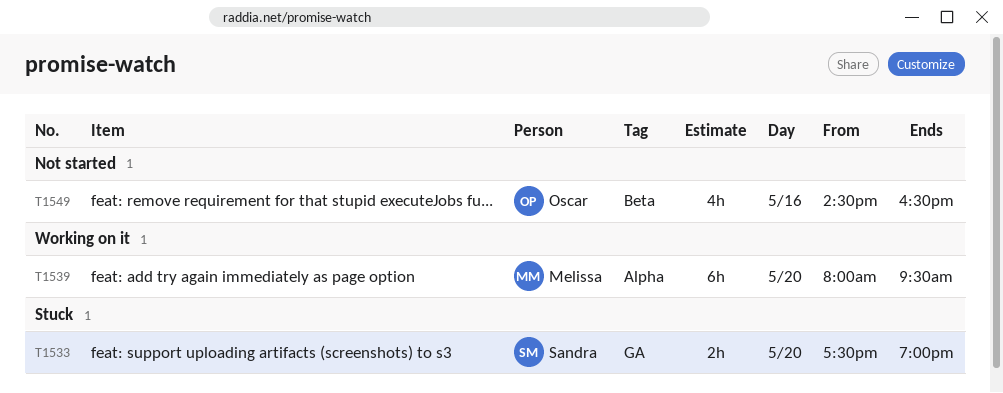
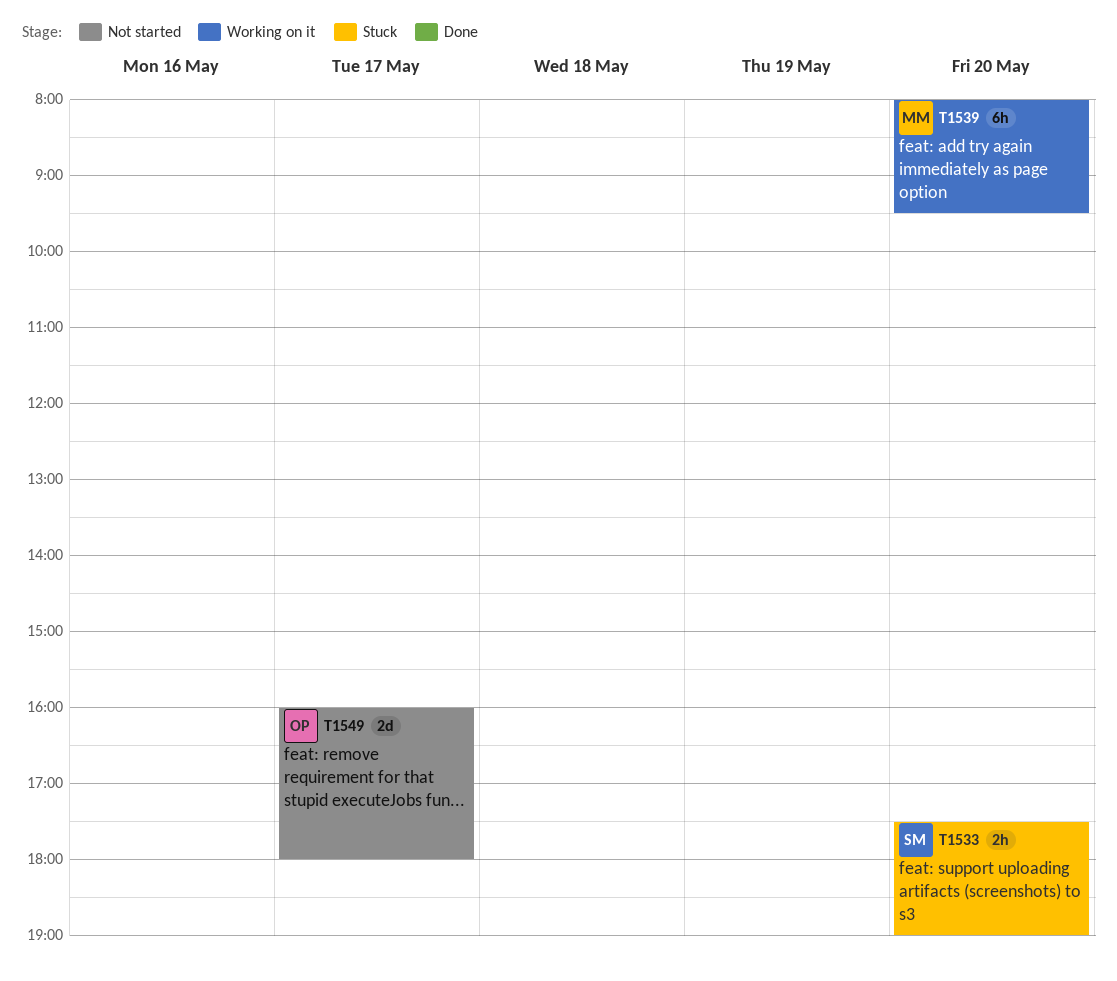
T1549, estimate: 4h -> 2d
T1549, day: May 16 -> May 17
T1549, begins: 14:30 -> 16:00
T1549, ends: 16:30 -> 18:00

